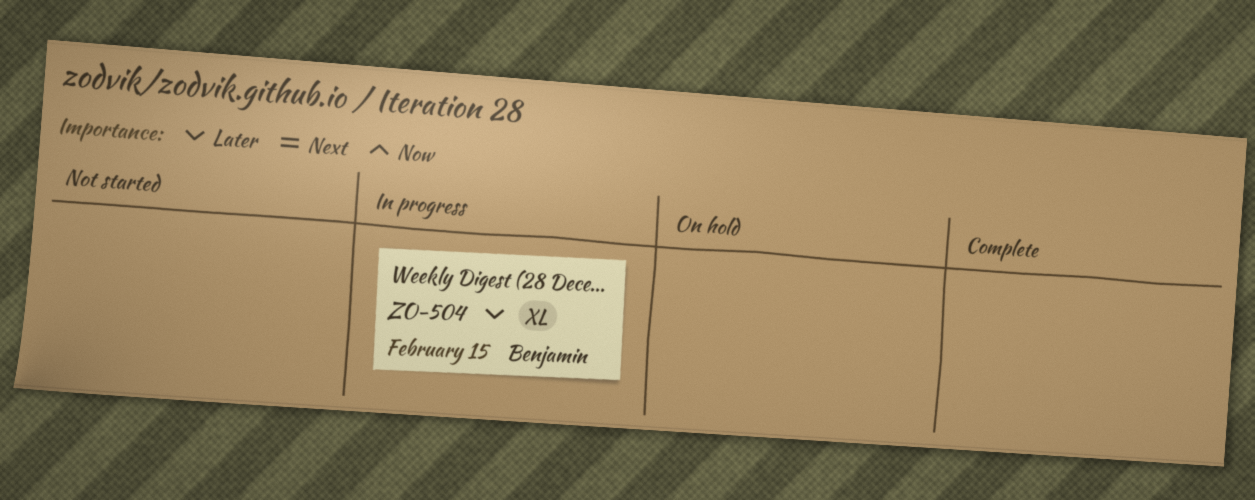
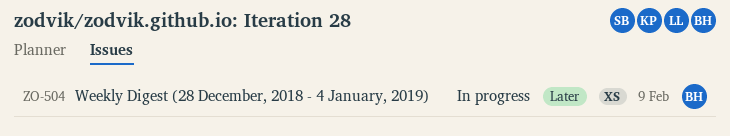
ZO-504, estimate: XL -> XS
ZO-504, due: Feb 15 -> Feb 9

